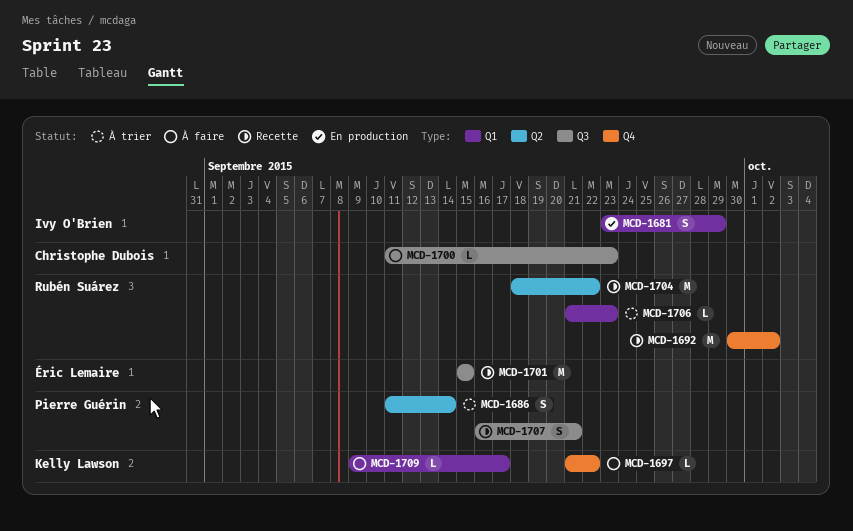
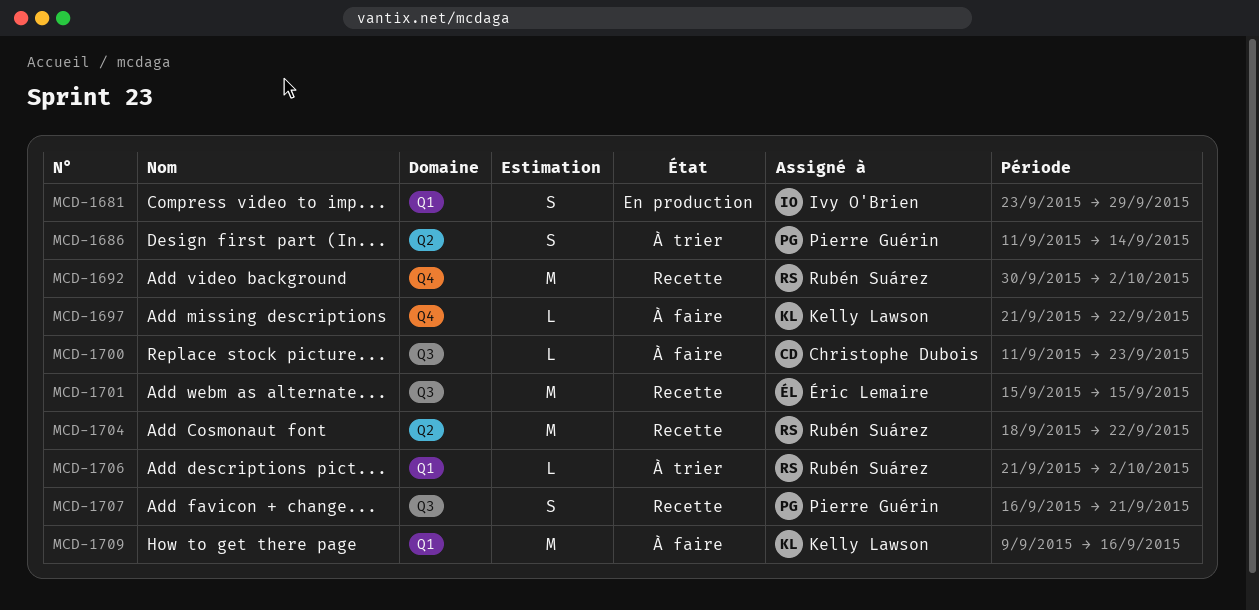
MCD-1706, due: Sep 23 -> Oct 2
MCD-1709, estimate: L -> M
MCD-1709, due: Sep 17 -> Sep 16

